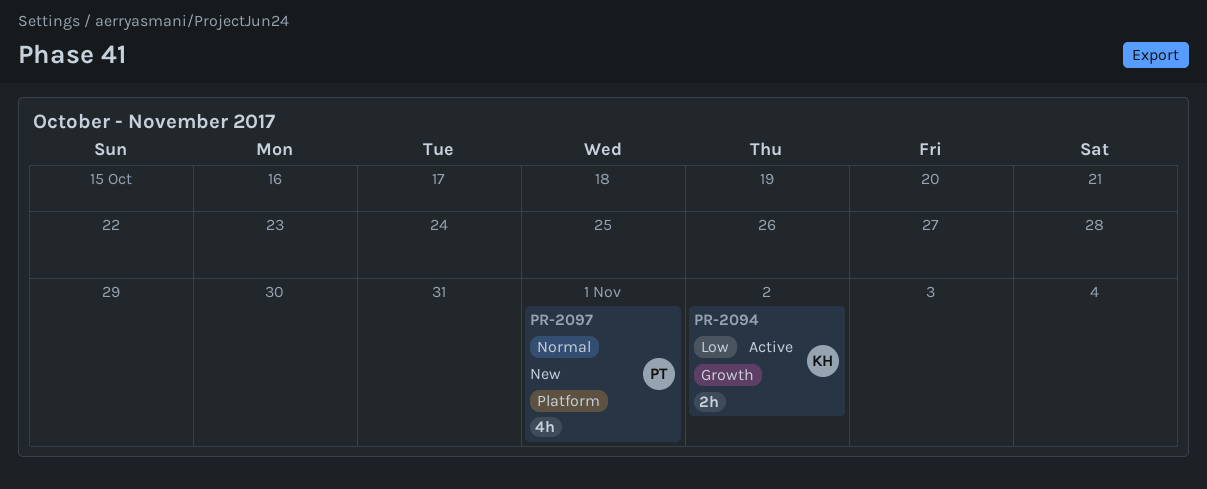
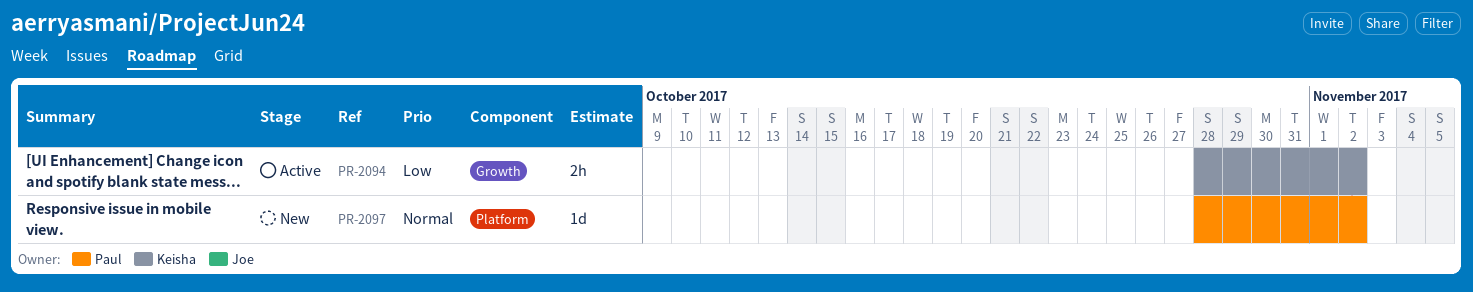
PR-2097, estimate: 4h -> 1d
PR-2097, due: Nov 1 -> Nov 2

